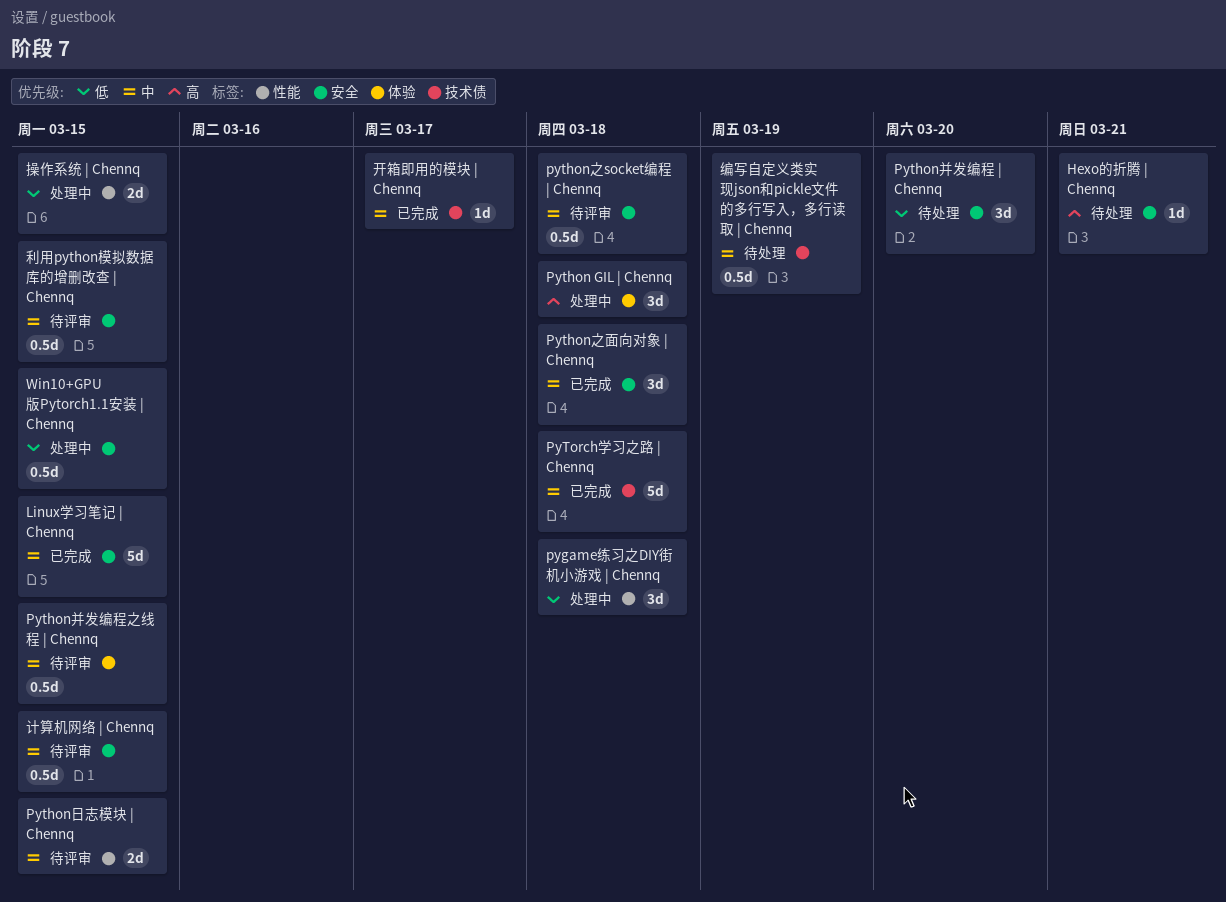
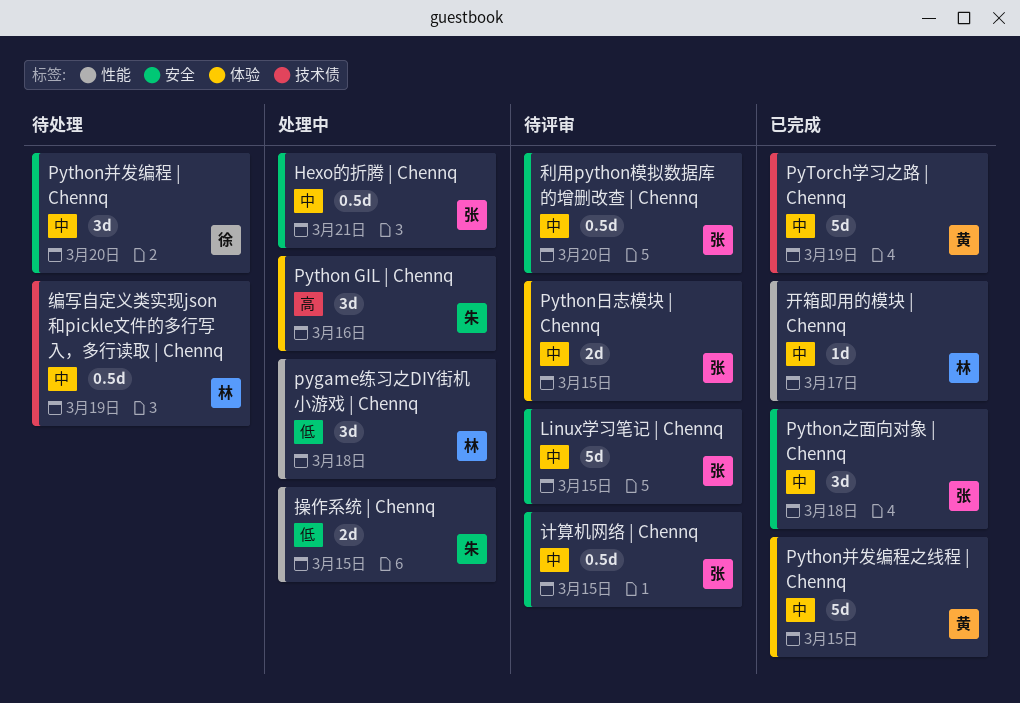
Hexo的折腾 | Chennq, status: 待处理 -> 处理中
Hexo的折腾 | Chennq, priority: 高 -> 中
Hexo的折腾 | Chennq, estimate: 1d -> 0.5d
Linux学习笔记 | Chennq, status: 已完成 -> 待评审
Python GIL | Chennq, due: Mar 18 -> Mar 16
python之socket编程 | Chennq: present -> none
Python并发编程 | Chennq, priority: 低 -> 中
Python并发编程之线程 | Chennq, status: 待评审 -> 已完成
Python并发编程之线程 | Chennq, estimate: 0.5d -> 5d
Python日志模块 | Chennq, label: 性能 -> 体验
PyTorch学习之路 | Chennq, due: Mar 18 -> Mar 19
Win10+GPU版Pytorch1.1安装 | Chennq: present -> none
利用python模拟数据库的增删改查 | Chennq, due: Mar 15 -> Mar 20
开箱即用的模块 | Chennq, label: 技术债 -> 性能

